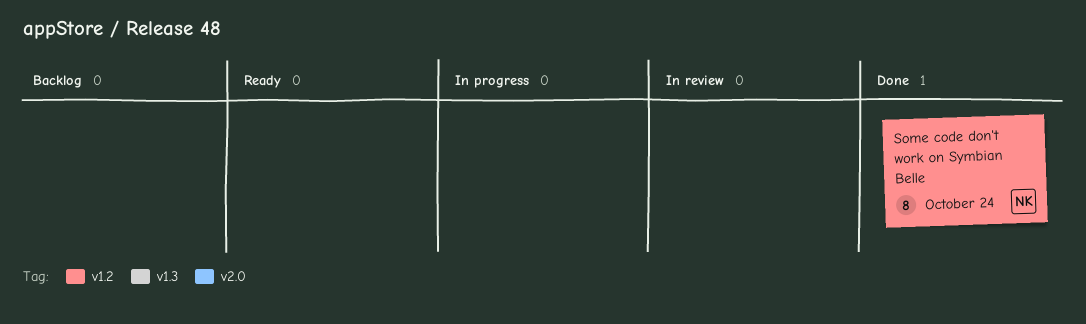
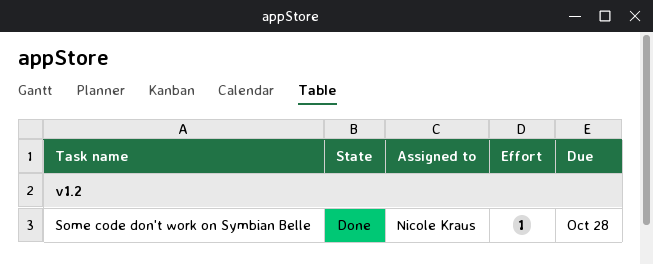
Some code don't work on Symbian Belle, estimate: 8 -> 1
Some code don't work on Symbian Belle, due: Oct 24 -> Oct 28

